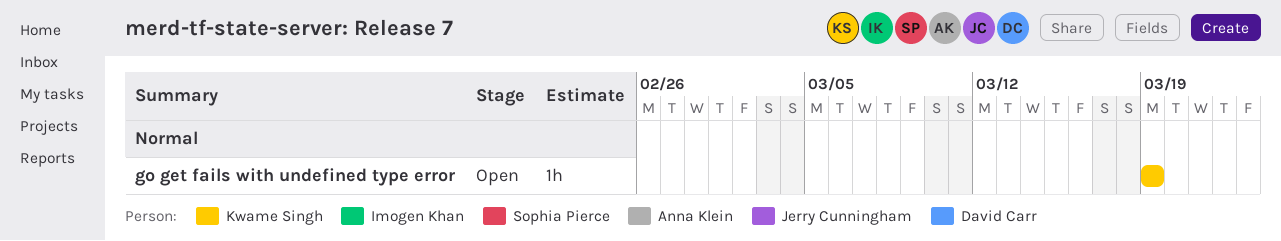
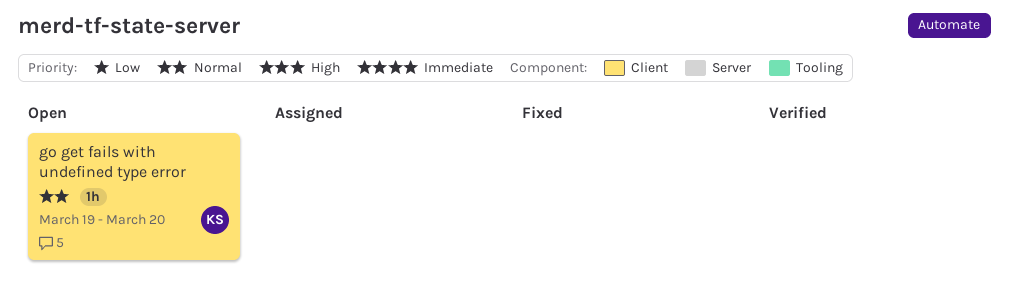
go get fails with undefined type error, due: Mar 19 -> Mar 20

